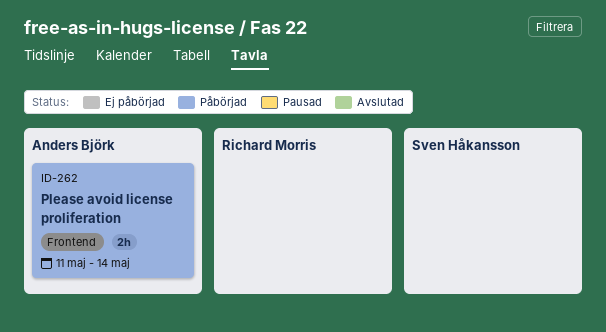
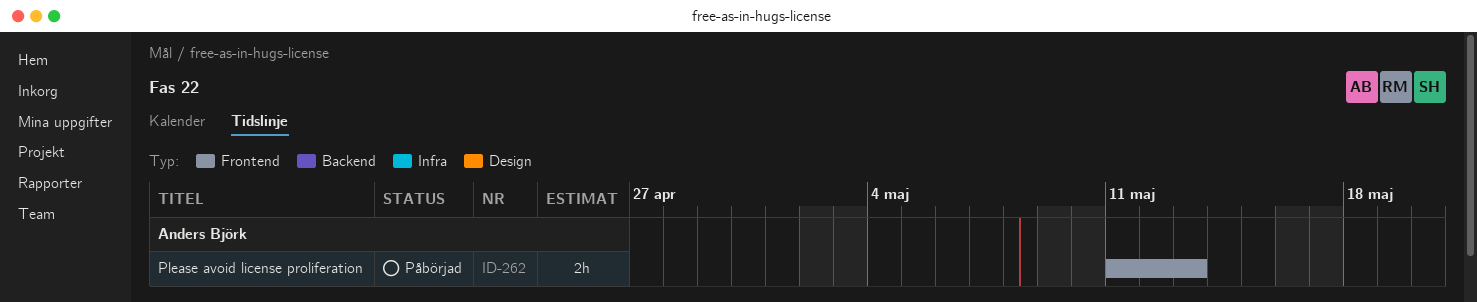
ID-262, due: May 14 -> May 13

